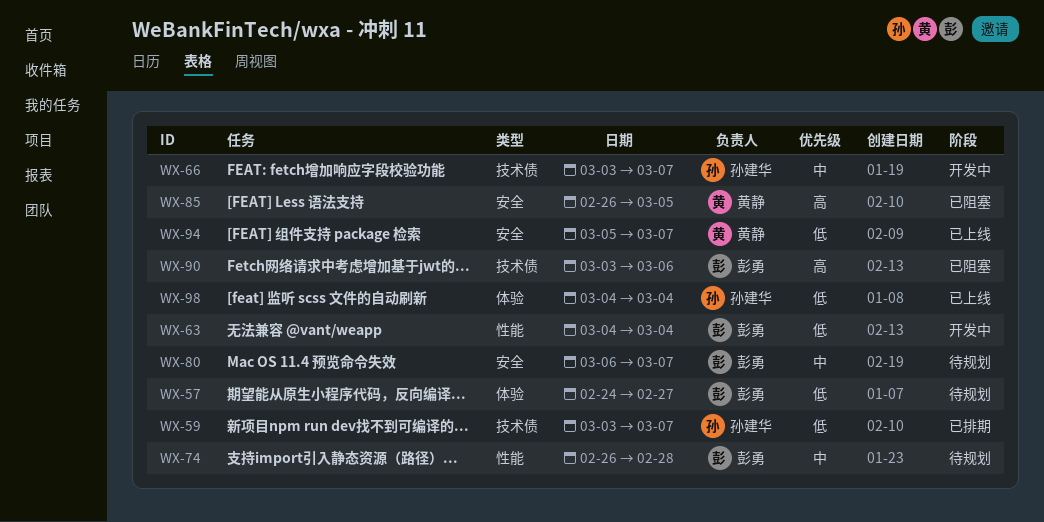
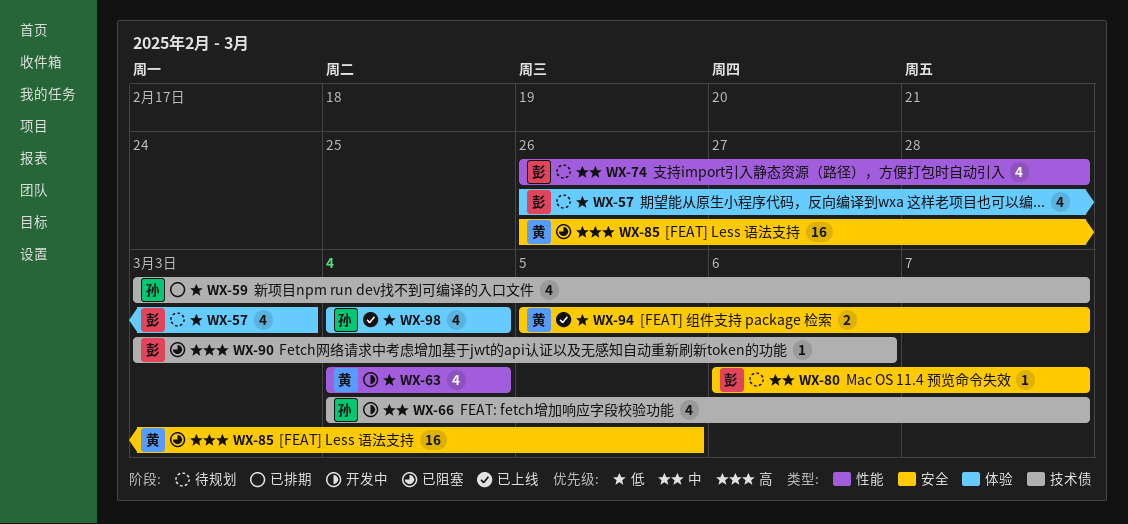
WX-57, start: Feb 24 -> Feb 26
WX-57, due: Feb 27 -> Mar 3
WX-63, owner: 彭勇 -> 黄静
WX-66, start: Mar 3 -> Mar 4

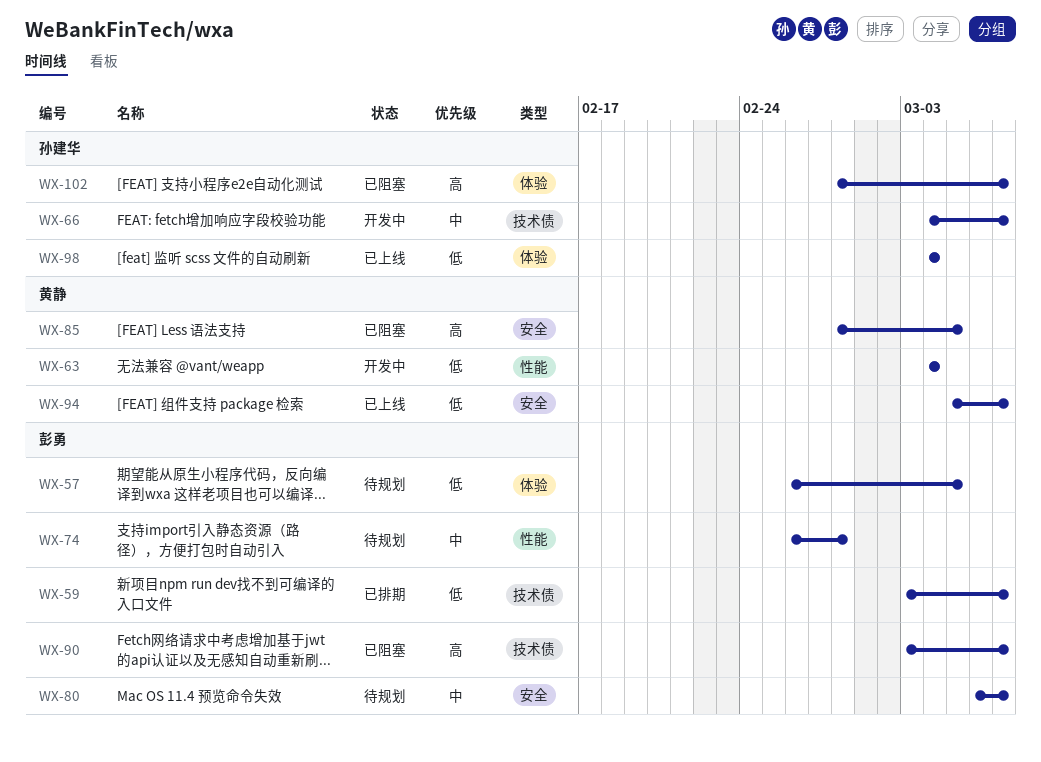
WX-57, due: Mar 3 -> Mar 5
WX-59, owner: 孙建华 -> 彭勇
WX-85, start: Feb 26 -> Feb 28
WX-90, due: Mar 6 -> Mar 7
WX-102: none -> present

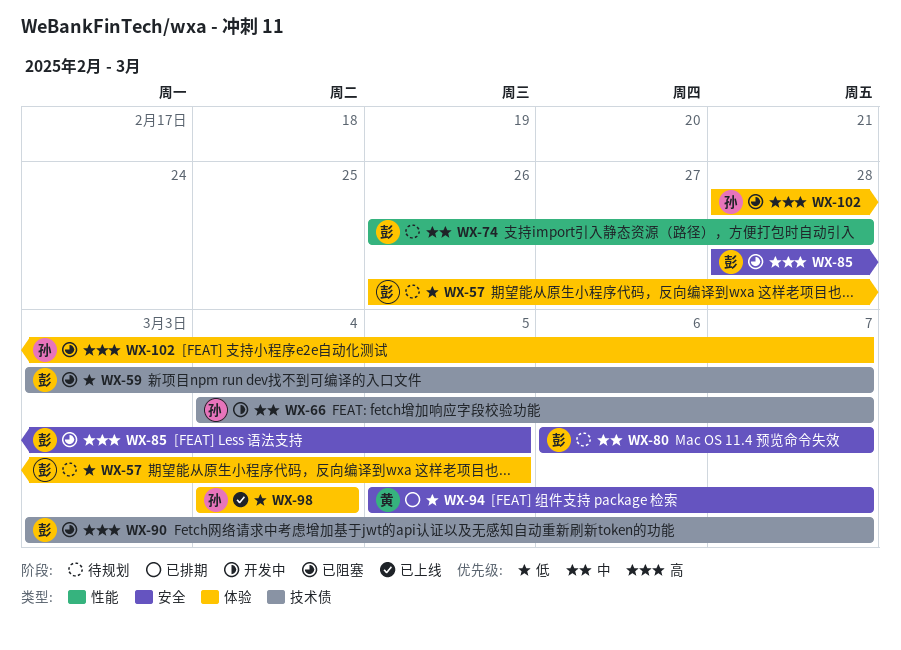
WX-59, status: 已排期 -> 已阻塞
WX-63: present -> none
WX-85, owner: 黄静 -> 彭勇
WX-94, status: 已上线 -> 已排期

